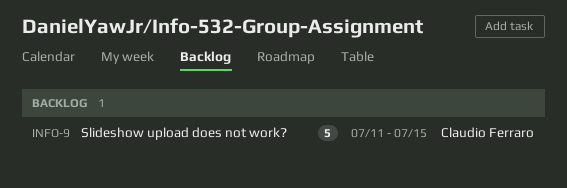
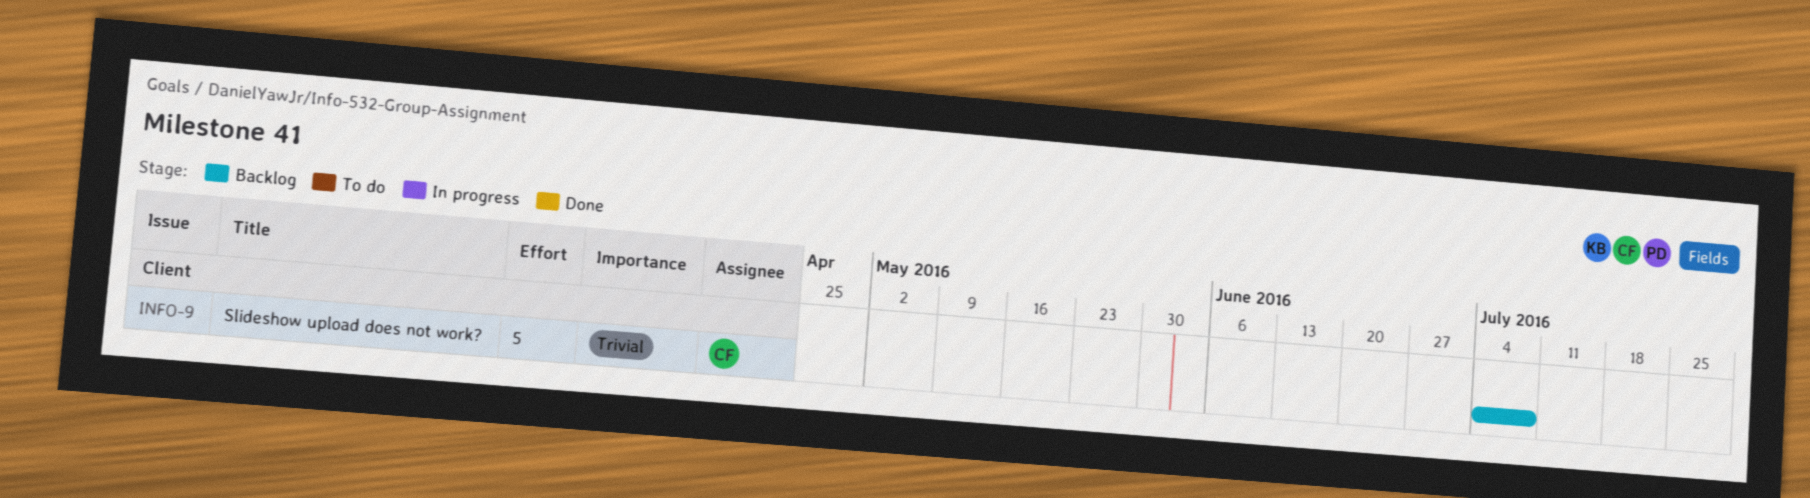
INFO-9, start: Jul 11 -> Jul 4
INFO-9, due: Jul 15 -> Jul 8

